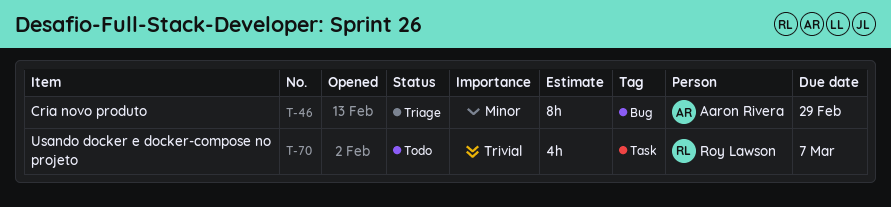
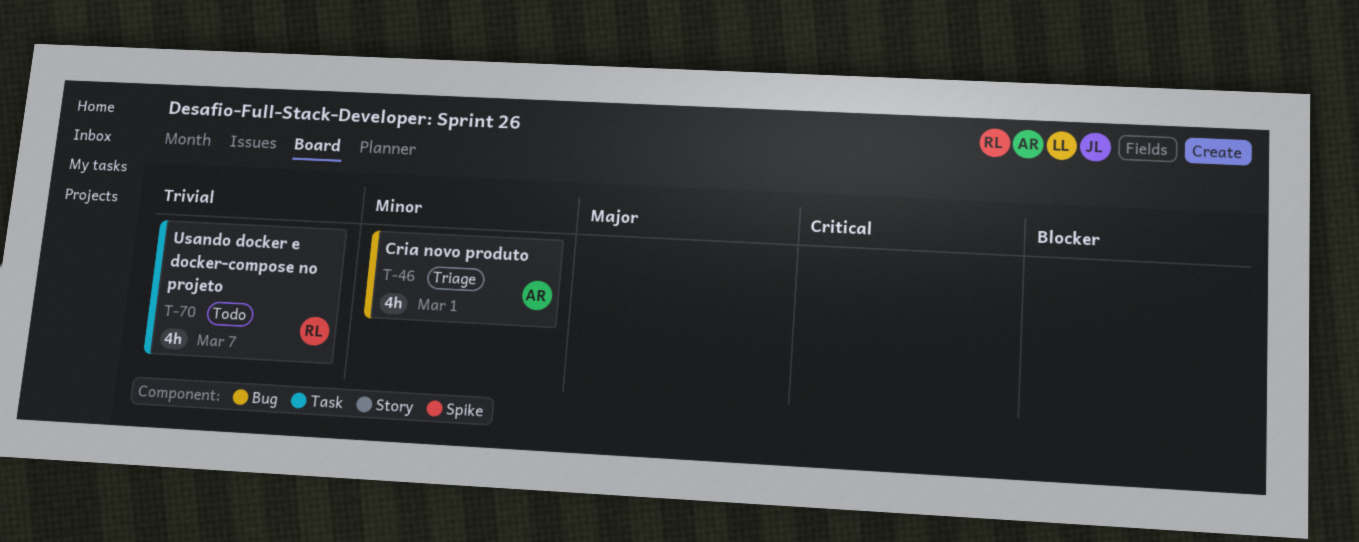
T-46, estimate: 8h -> 4h
T-46, due: Feb 29 -> Mar 1

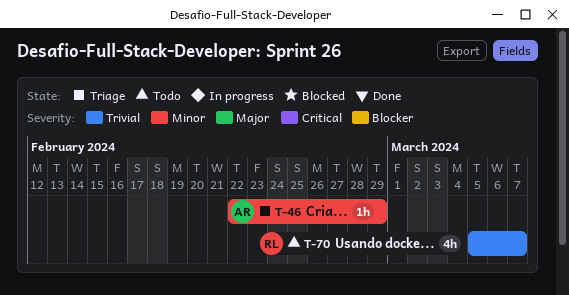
T-46, estimate: 4h -> 1h
T-46, due: Mar 1 -> Feb 29

